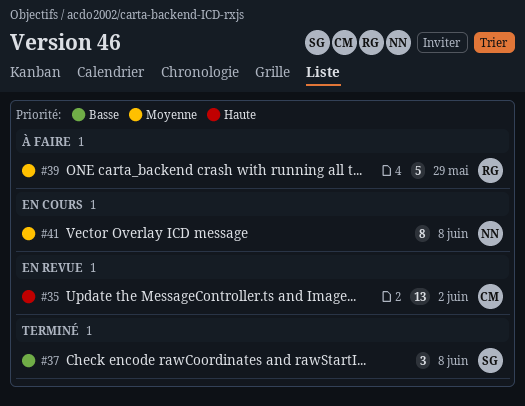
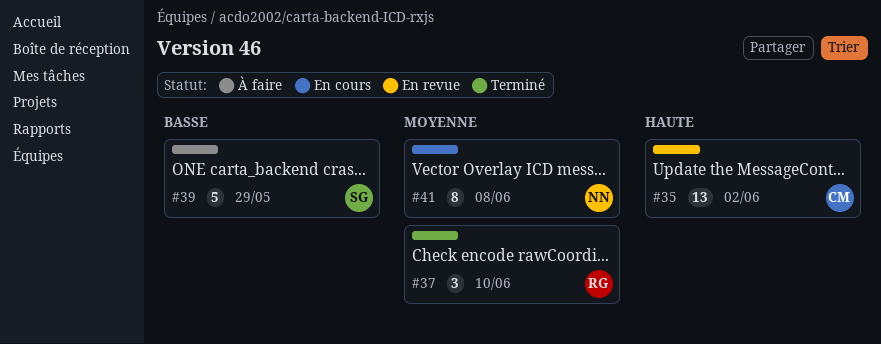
#37, owner: SG -> RG
#37, priority: Basse -> Moyenne
#37, due: Jun 8 -> Jun 10
#39, owner: RG -> SG
#39, priority: Moyenne -> Basse

